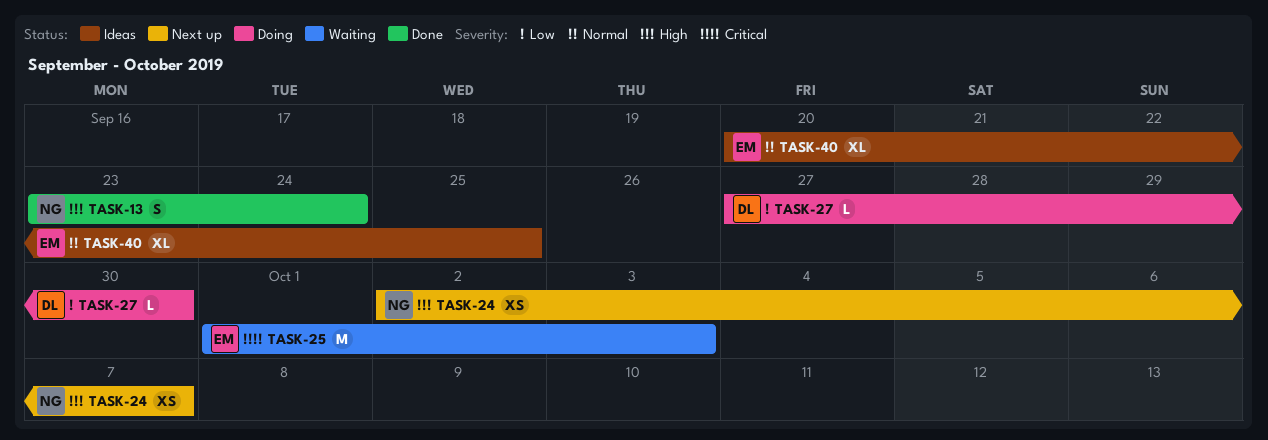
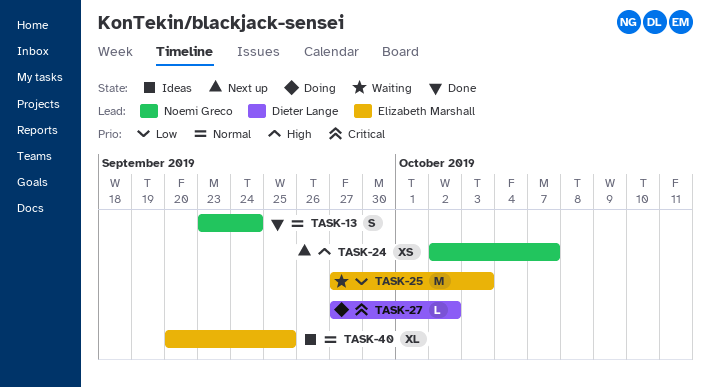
TASK-13, priority: High -> Normal
TASK-25, priority: Critical -> Low
TASK-25, start: Oct 1 -> Sep 27
TASK-27, priority: Low -> Critical
TASK-27, due: Sep 30 -> Oct 2

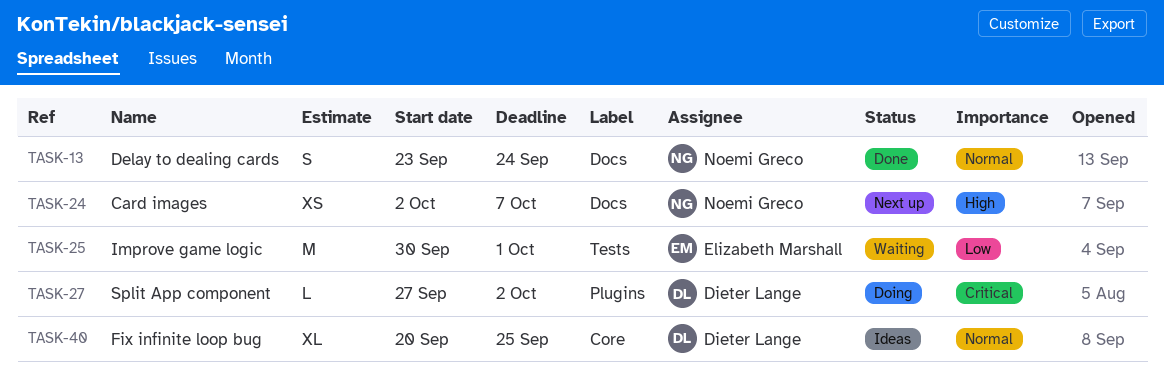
TASK-25, start: Sep 27 -> Sep 30
TASK-25, due: Oct 3 -> Oct 1
TASK-40, owner: Elizabeth Marshall -> Dieter Lange

